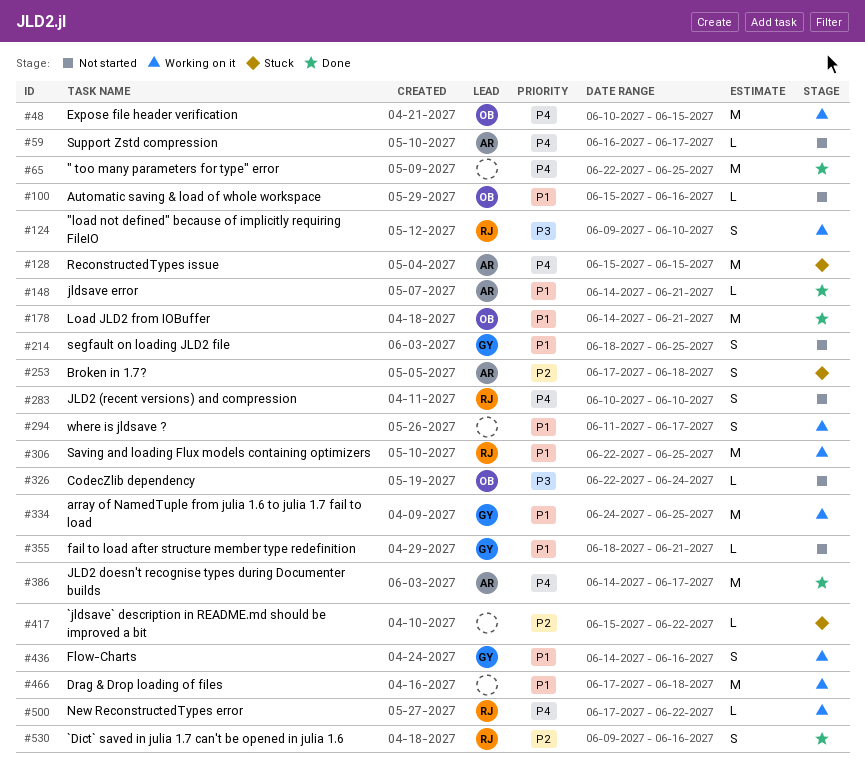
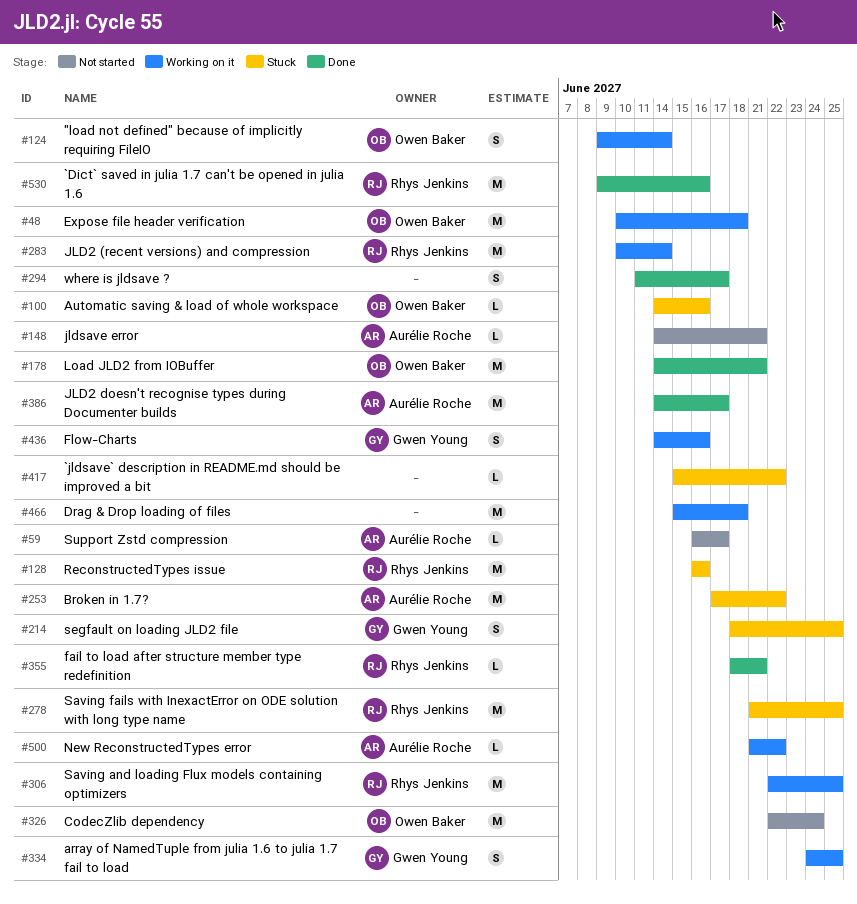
#48, due: Jun 15 -> Jun 18
#65: present -> none
#100, status: Not started -> Stuck
#100, start: Jun 15 -> Jun 14
#124, owner: Rhys Jenkins -> Owen Baker
#124, due: Jun 10 -> Jun 14
#128, owner: Aurélie Roche -> Rhys Jenkins
#128, start: Jun 15 -> Jun 16
#128, due: Jun 15 -> Jun 16
#148, status: Done -> Not started
#214, status: Not started -> Stuck
#253, estimate: S -> M
#253, due: Jun 18 -> Jun 22
#278: none -> present
#283, status: Not started -> Working on it
#283, estimate: S -> M
#283, due: Jun 10 -> Jun 14
#294, status: Working on it -> Done
#326, estimate: L -> M
#334, estimate: M -> S
#355, status: Not started -> Done
#355, owner: Gwen Young -> Rhys Jenkins
#466, start: Jun 17 -> Jun 15
#500, owner: Rhys Jenkins -> Aurélie Roche
#500, start: Jun 17 -> Jun 21
#530, estimate: S -> M

